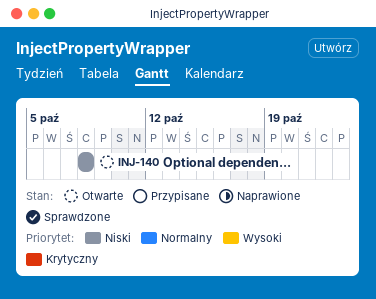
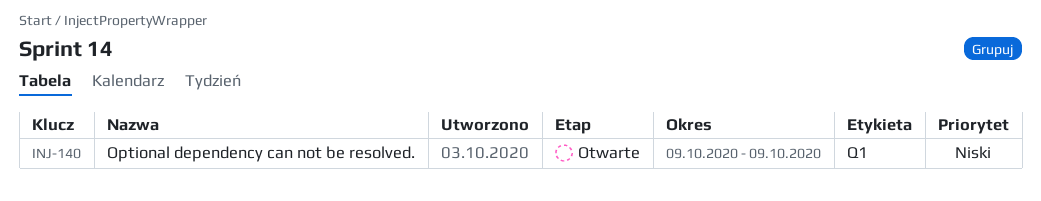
INJ-140, start: Oct 8 -> Oct 9
INJ-140, due: Oct 8 -> Oct 9

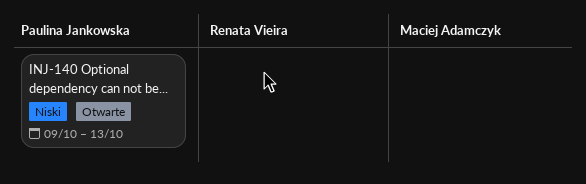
INJ-140, due: Oct 9 -> Oct 13

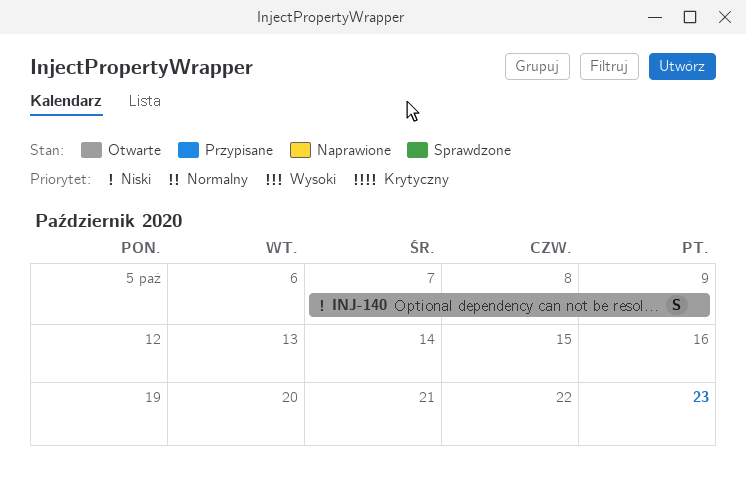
INJ-140, start: Oct 9 -> Oct 7
INJ-140, due: Oct 13 -> Oct 9

